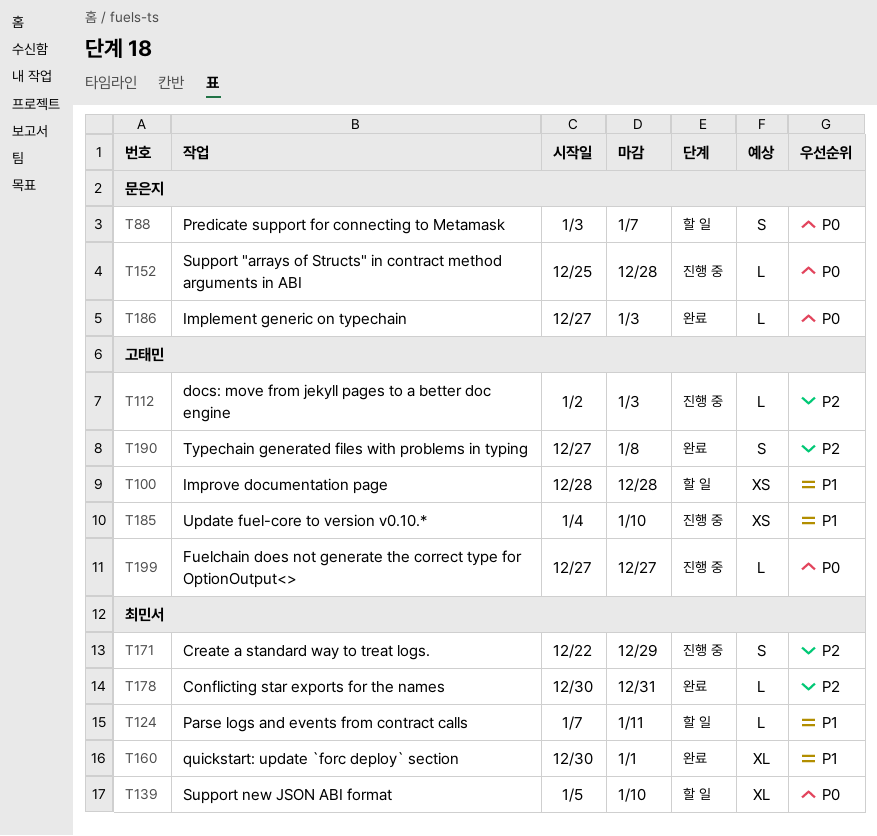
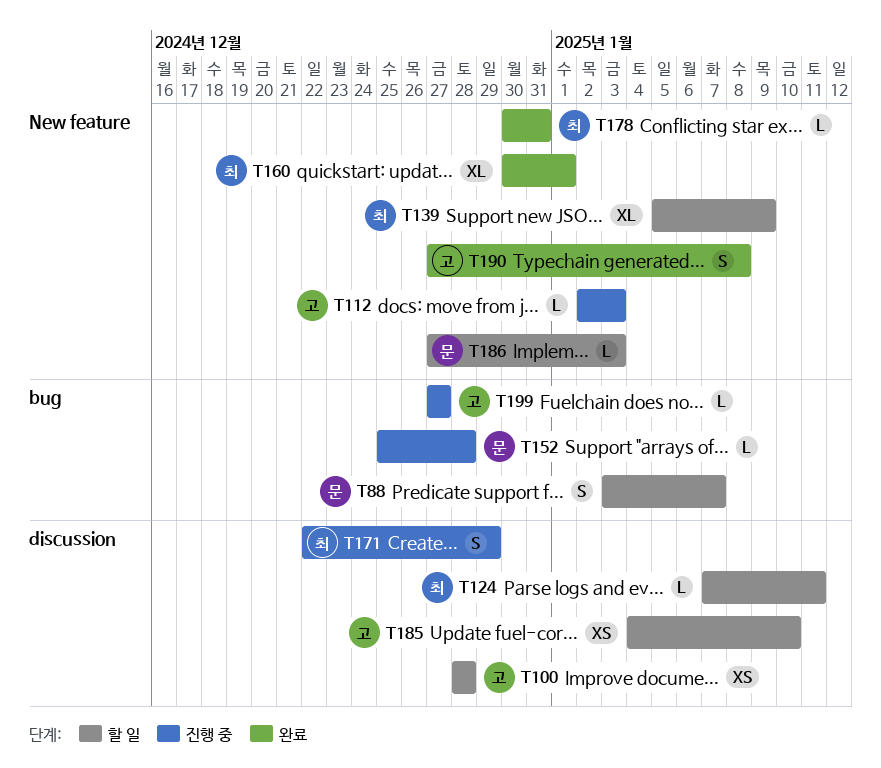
T139, due: Jan 10 -> Jan 9
T185, status: 진행 중 -> 할 일
T186, status: 완료 -> 할 일

